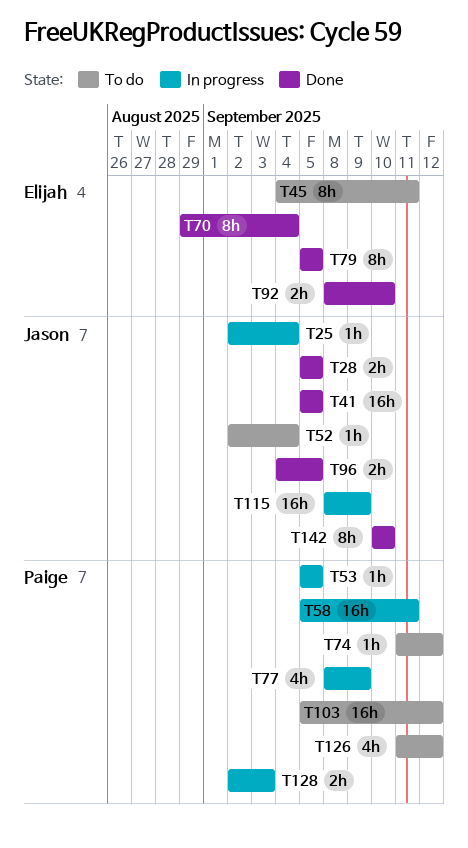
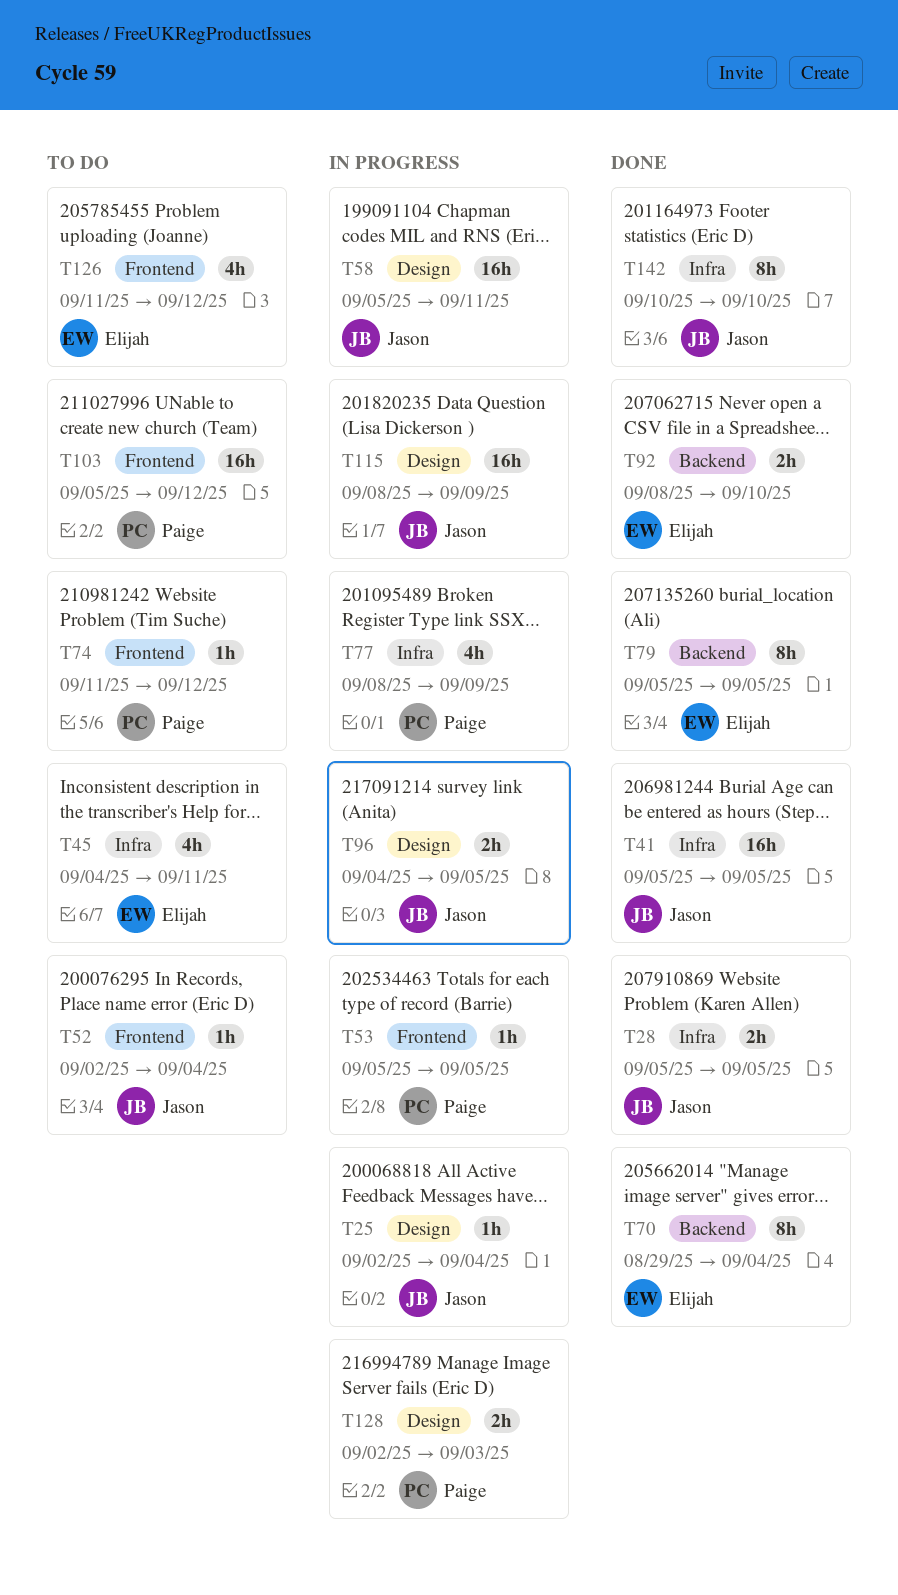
T45, estimate: 8h -> 4h
T58, owner: Paige -> Jason
T96, status: Done -> In progress
T126, owner: Paige -> Elijah

